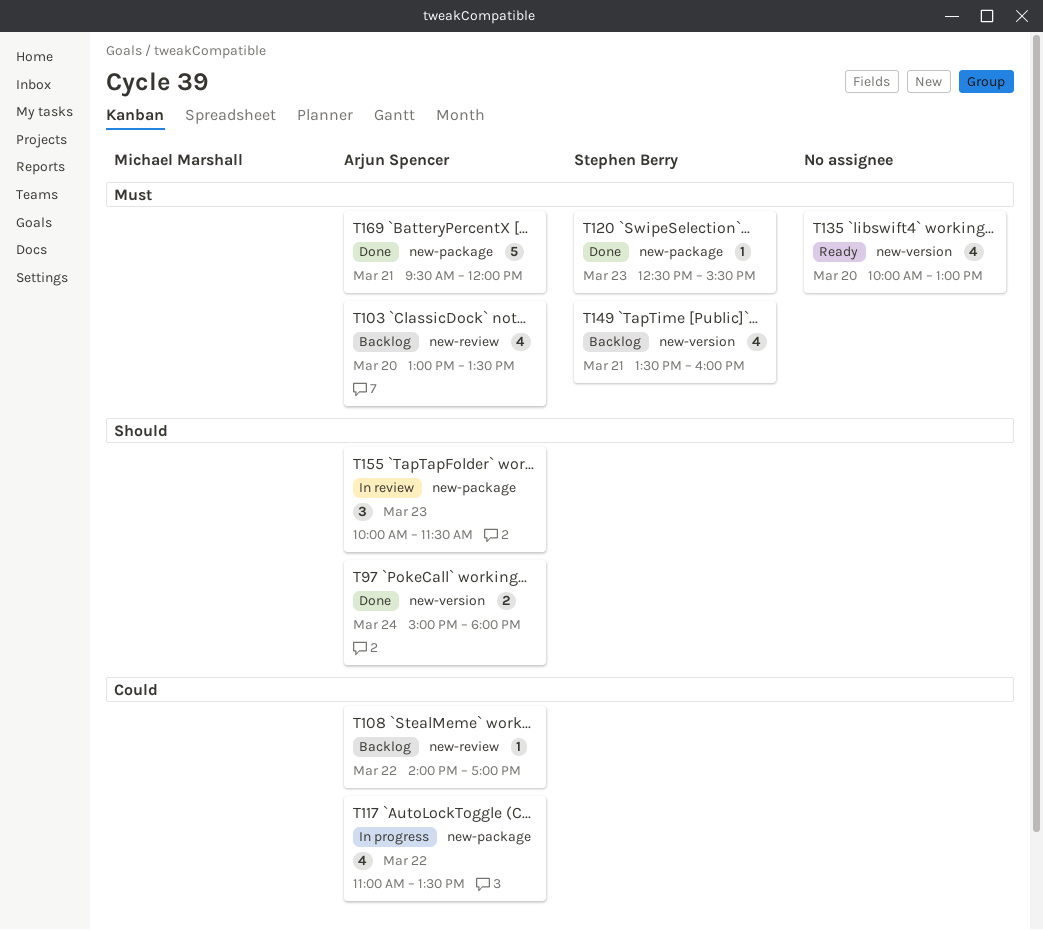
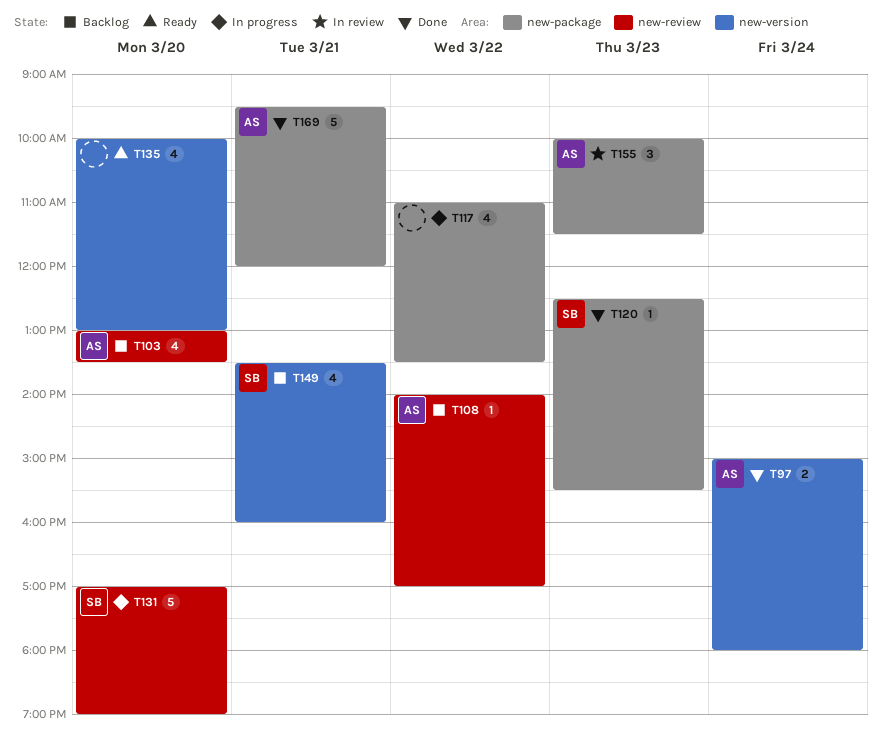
T117, owner: Arjun Spencer -> none
T131: none -> present

